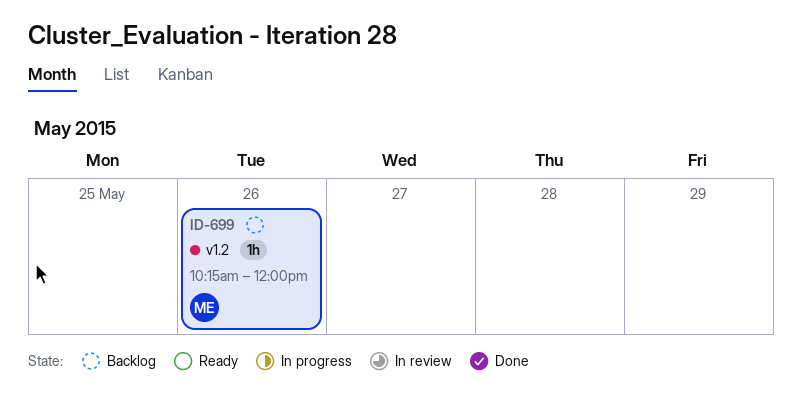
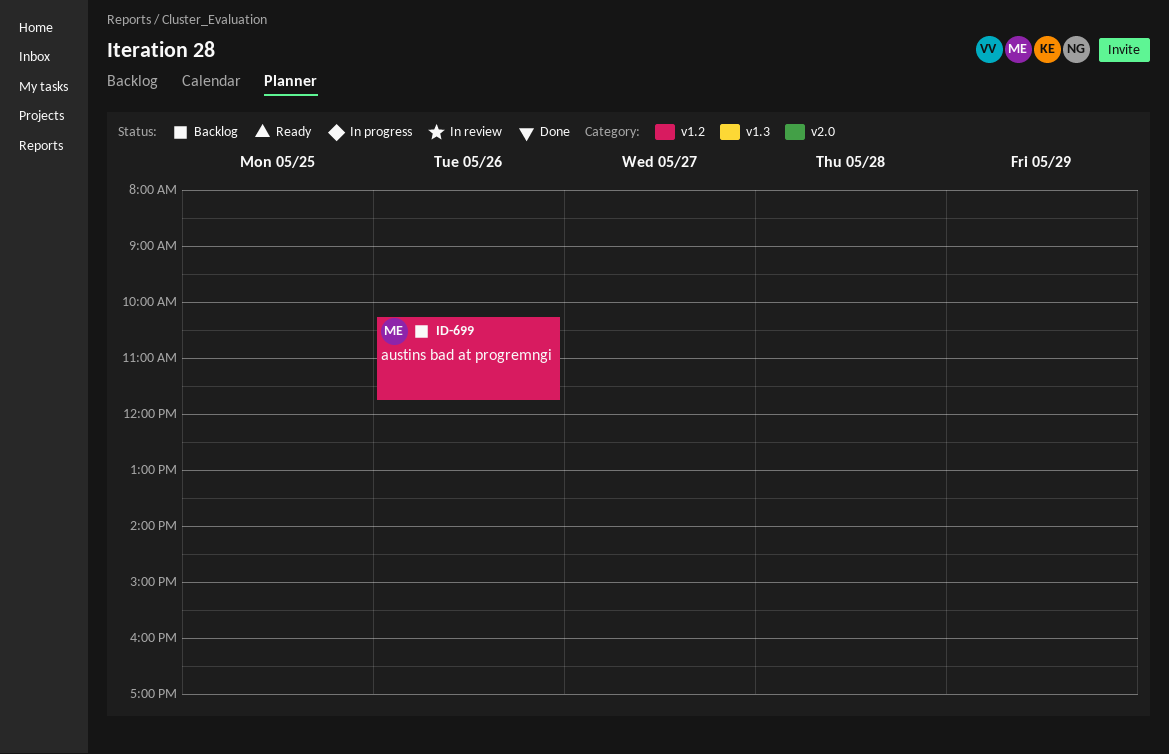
ID-699, ends: 12:00 -> 11:45

